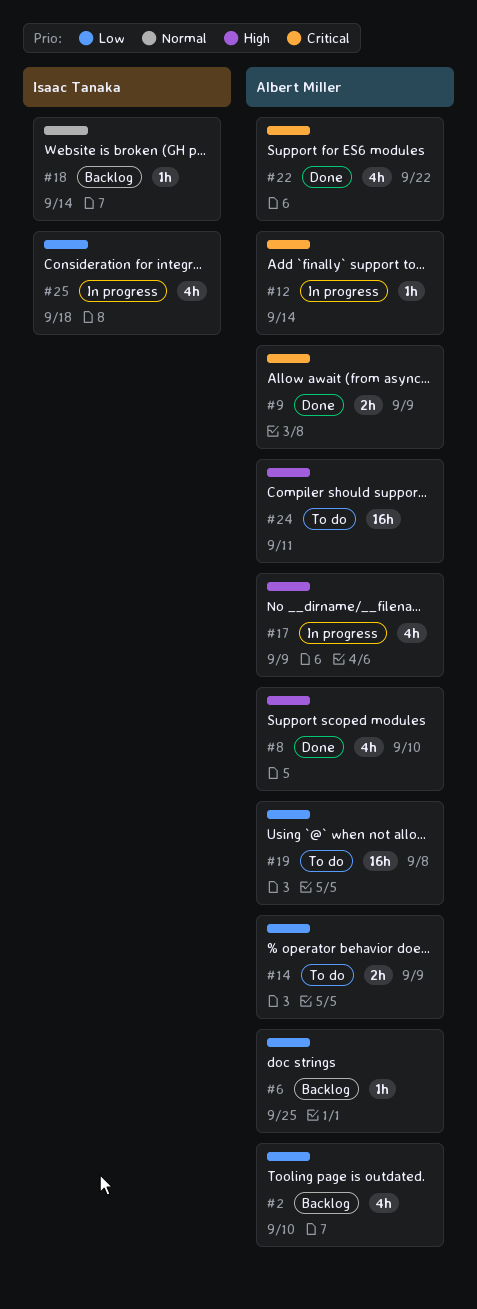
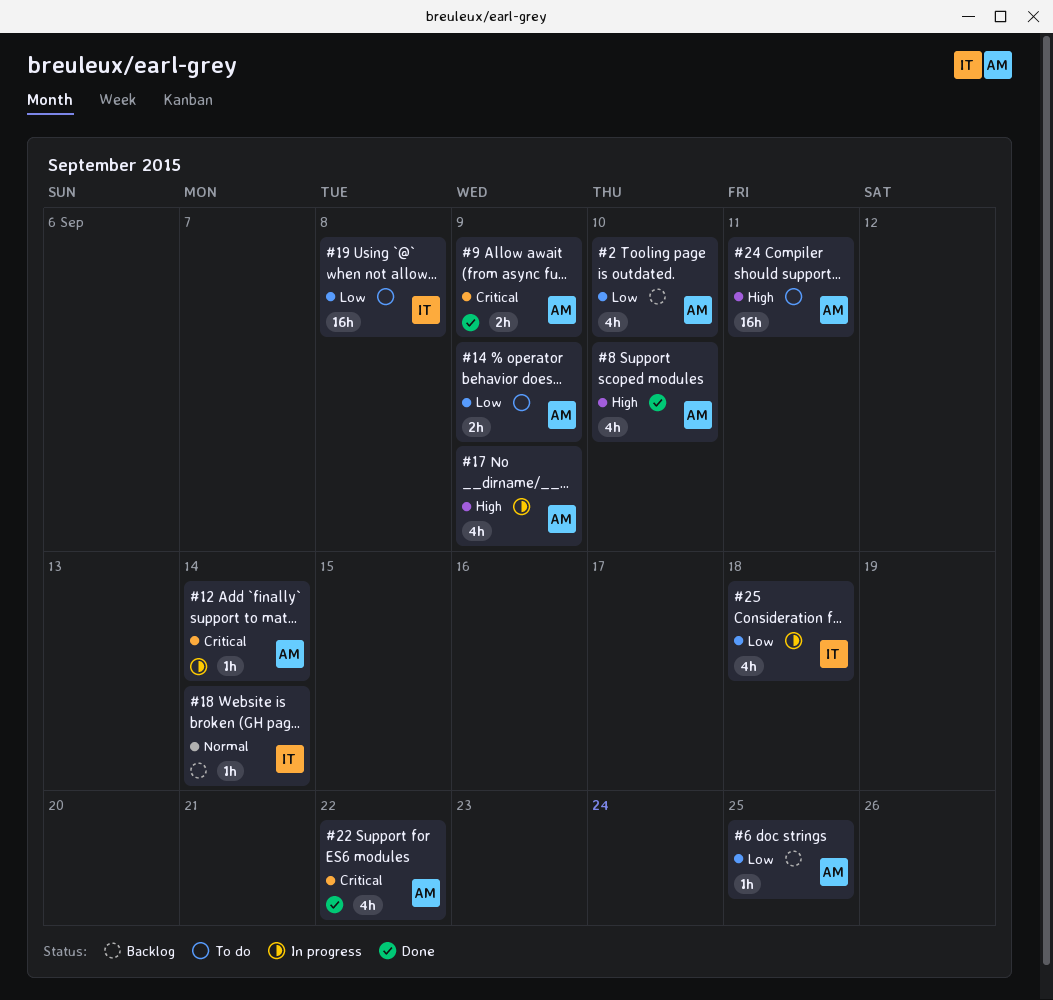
#19, owner: Albert Miller -> Isaac Tanaka

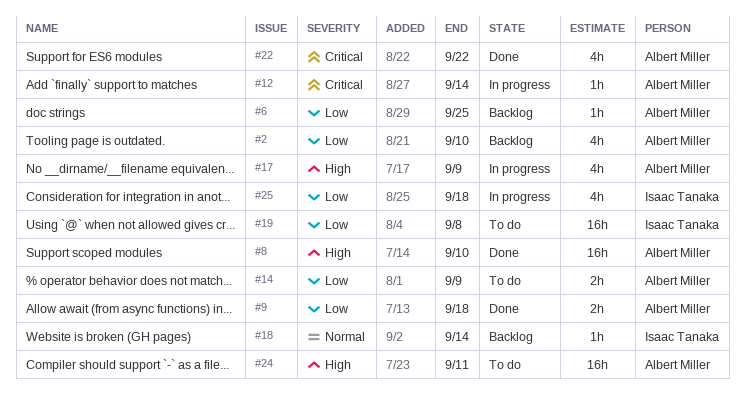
#8, estimate: 4h -> 16h
#9, priority: Critical -> Low
#9, due: Sep 9 -> Sep 18

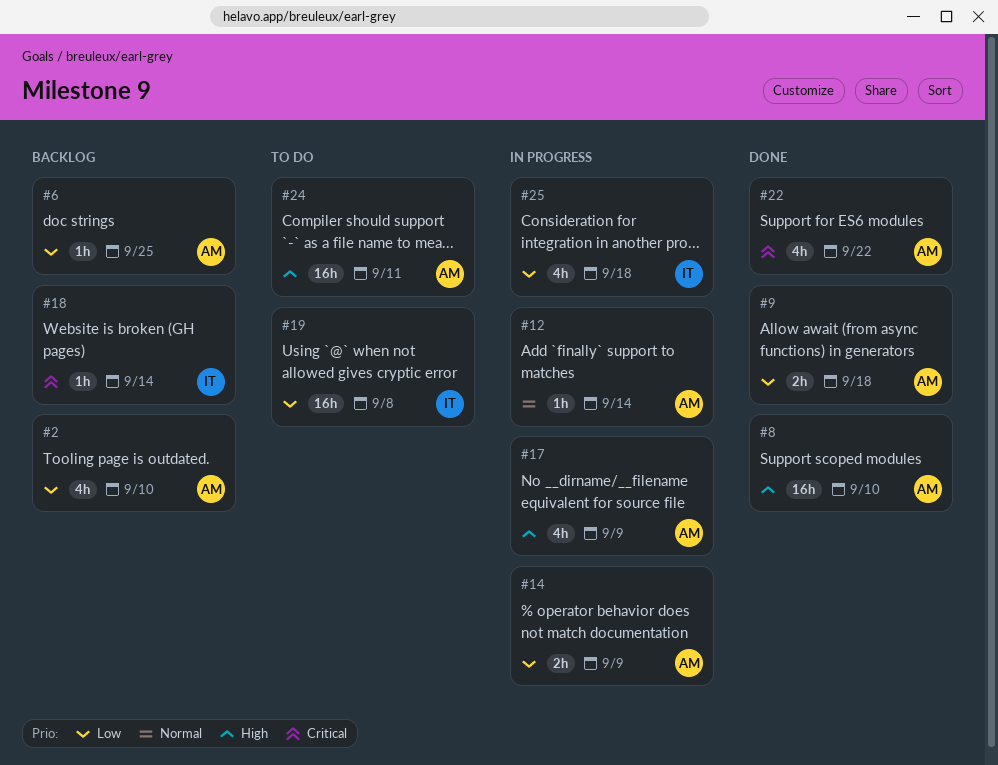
#12, priority: Critical -> Normal
#14, status: To do -> In progress
#18, priority: Normal -> Critical

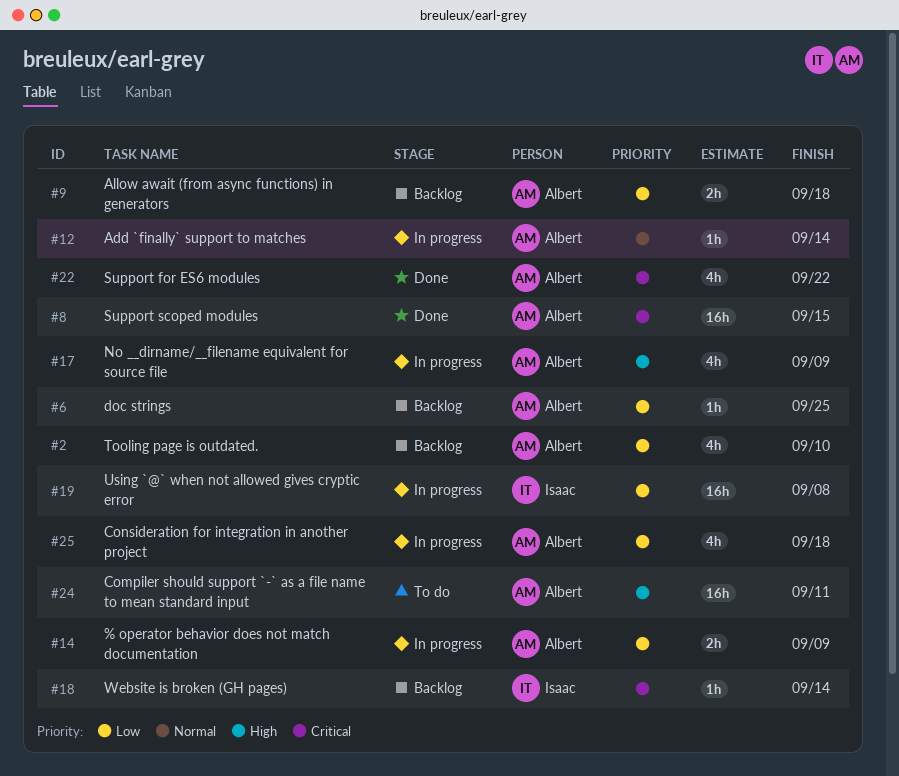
#8, priority: High -> Critical
#8, due: Sep 10 -> Sep 15
#9, status: Done -> Backlog
#19, status: To do -> In progress
#25, owner: Isaac -> Albert

